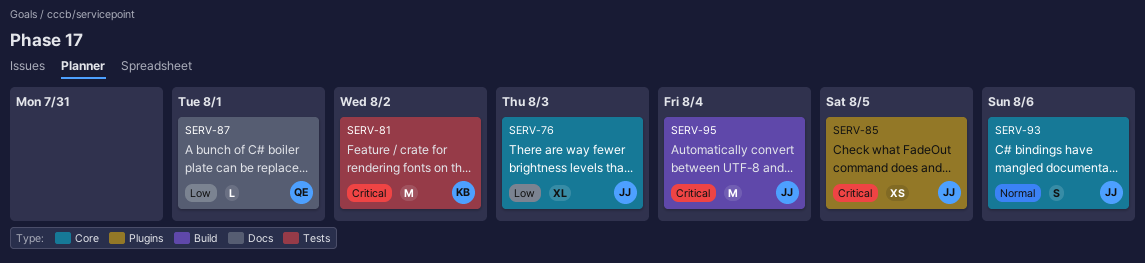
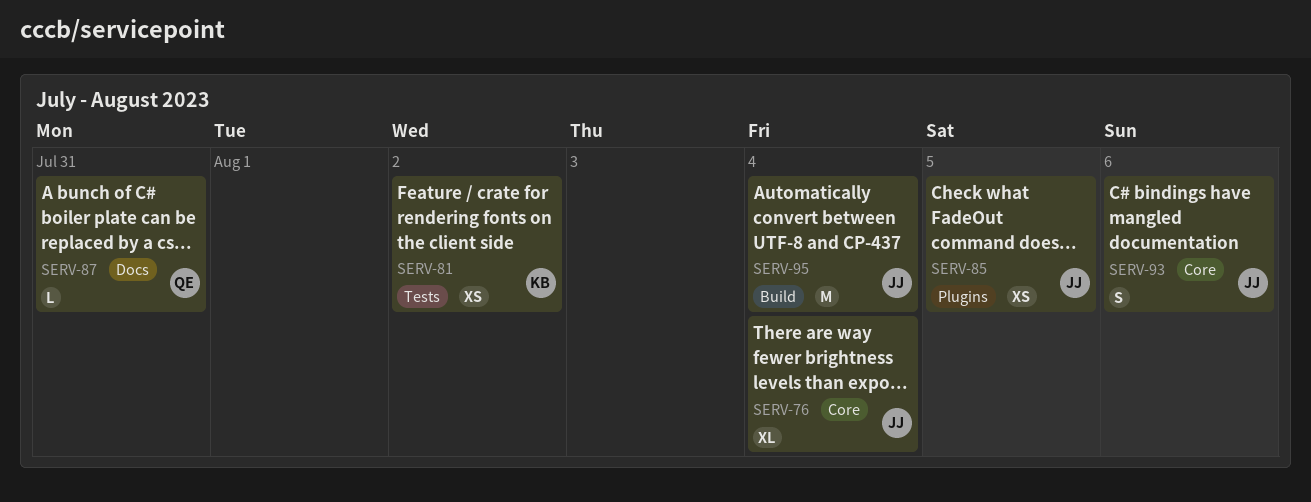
SERV-76, due: Aug 3 -> Aug 4
SERV-81, estimate: M -> XS
SERV-87, due: Aug 1 -> Jul 31

